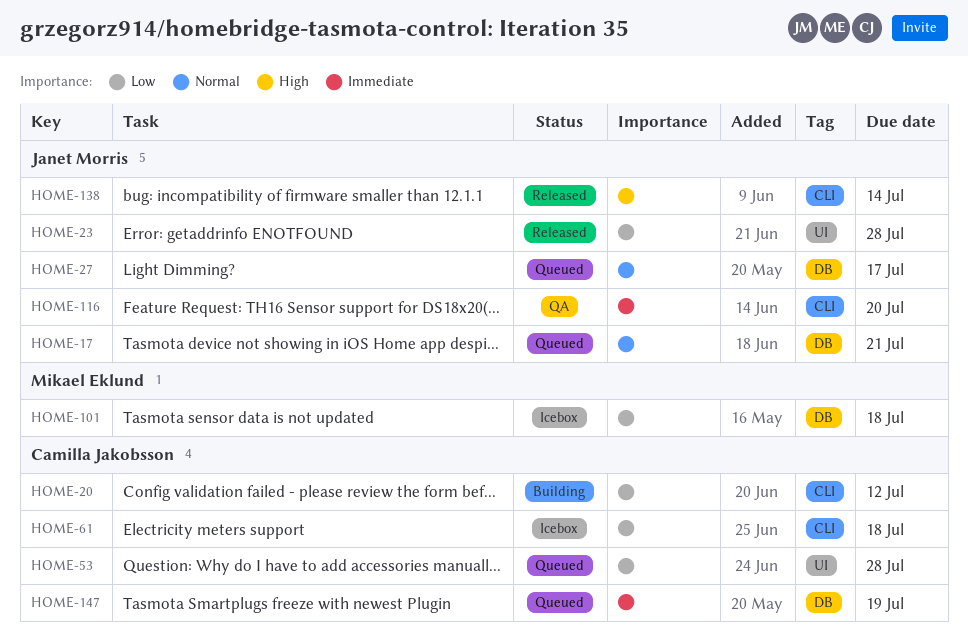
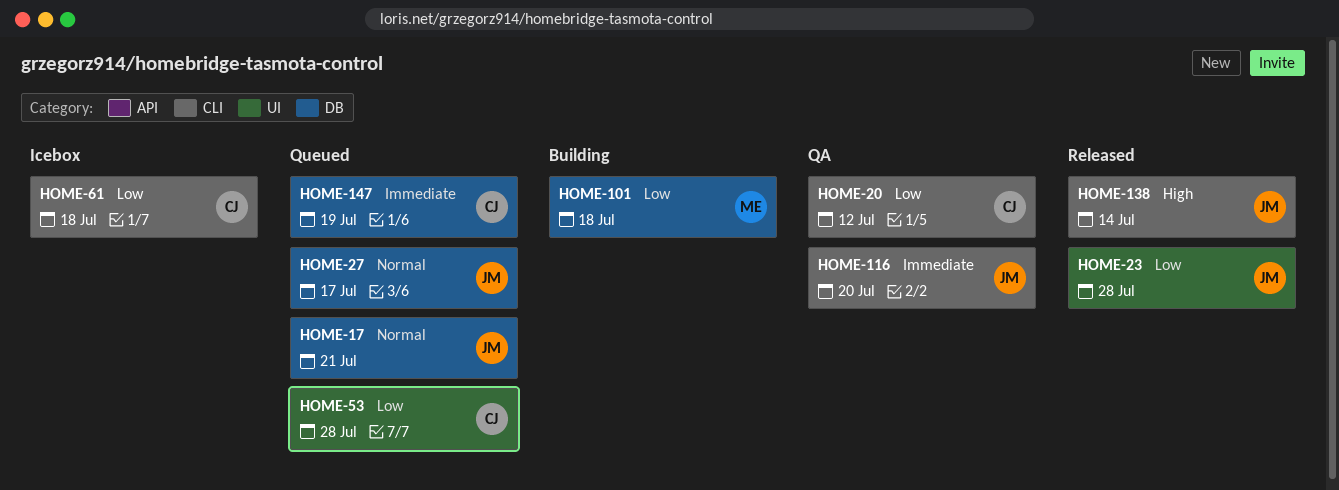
HOME-20, status: Building -> QA
HOME-101, status: Icebox -> Building

